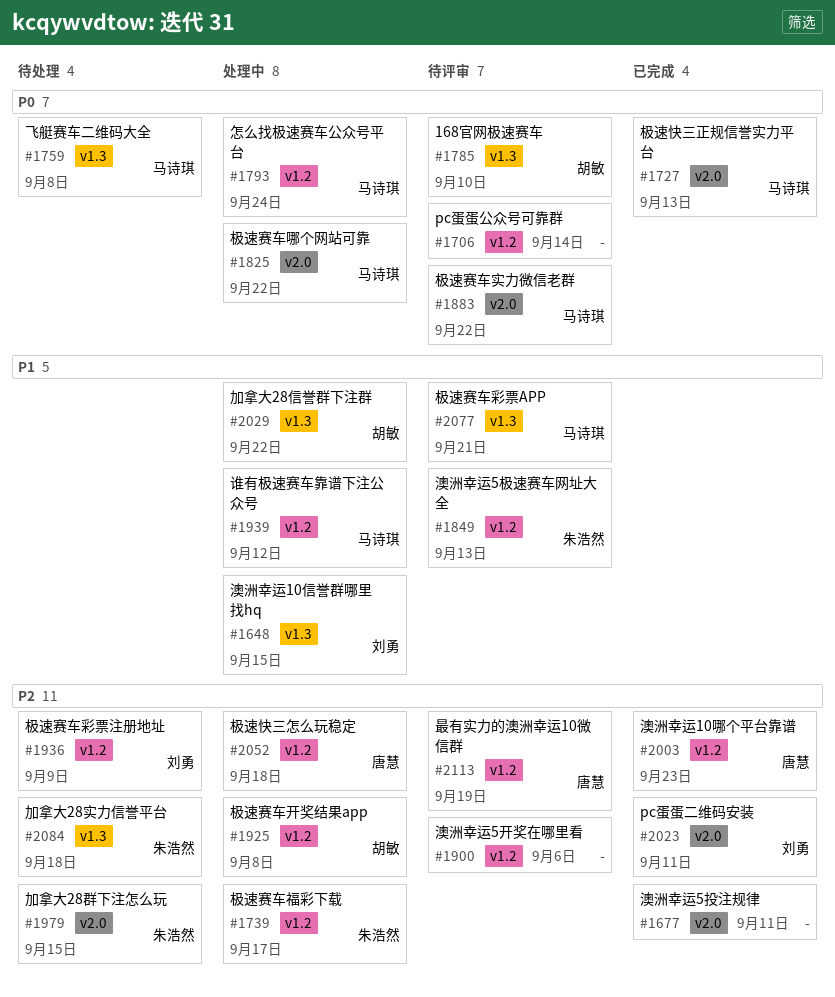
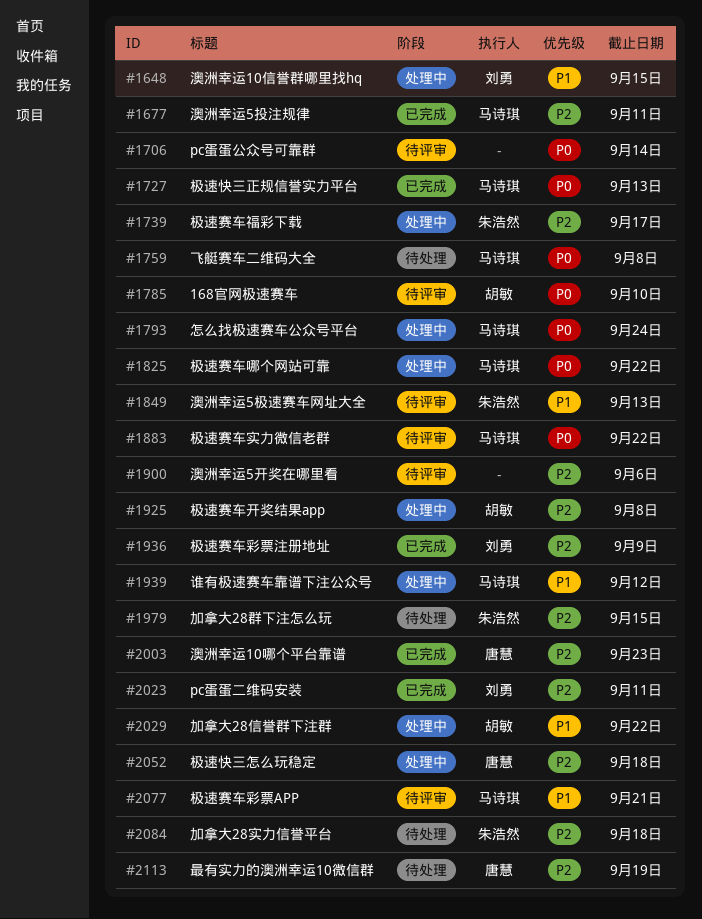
#1677, owner: none -> 马诗琪
#1936, status: 待处理 -> 已完成
#2113, status: 待评审 -> 待处理

